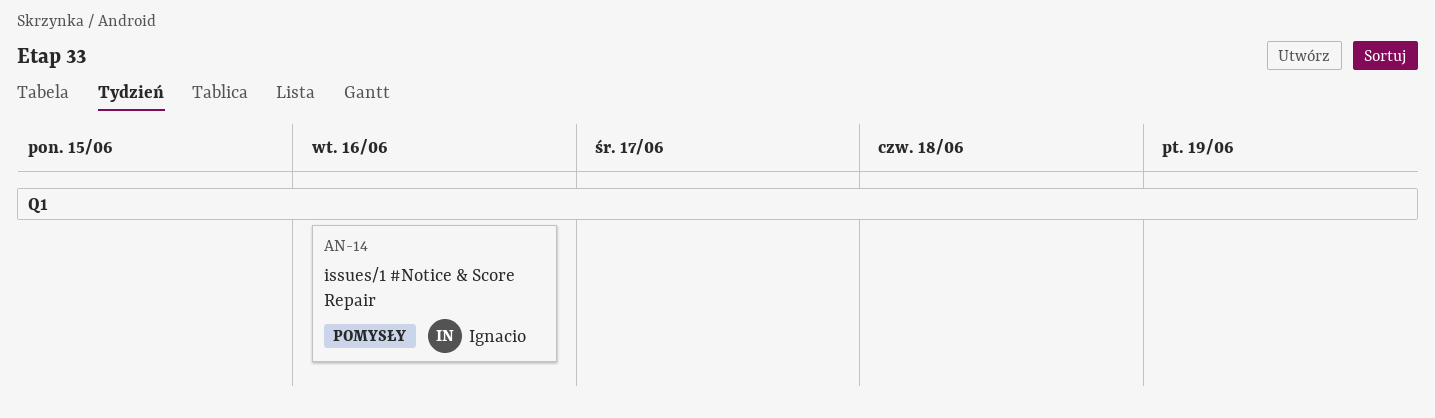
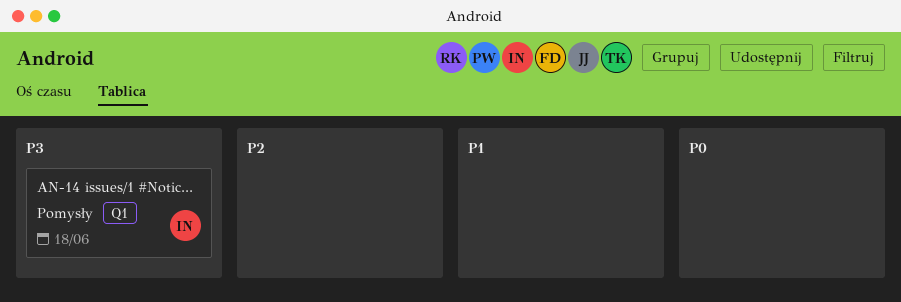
AN-14, due: Jun 16 -> Jun 18

